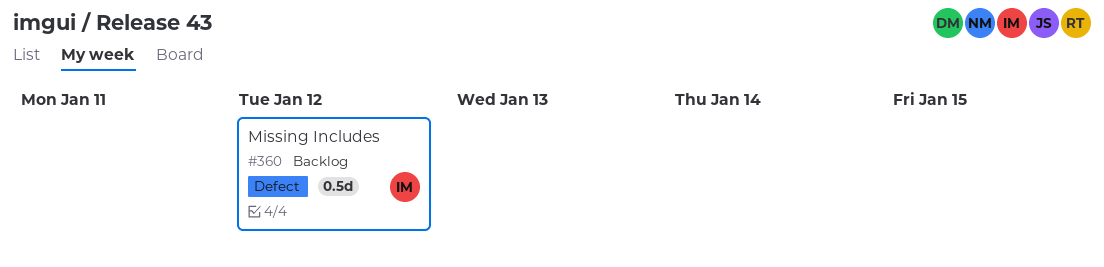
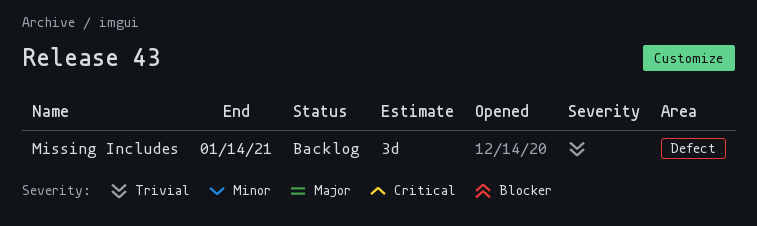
Missing Includes, estimate: 0.5d -> 3d
Missing Includes, due: Jan 12 -> Jan 14

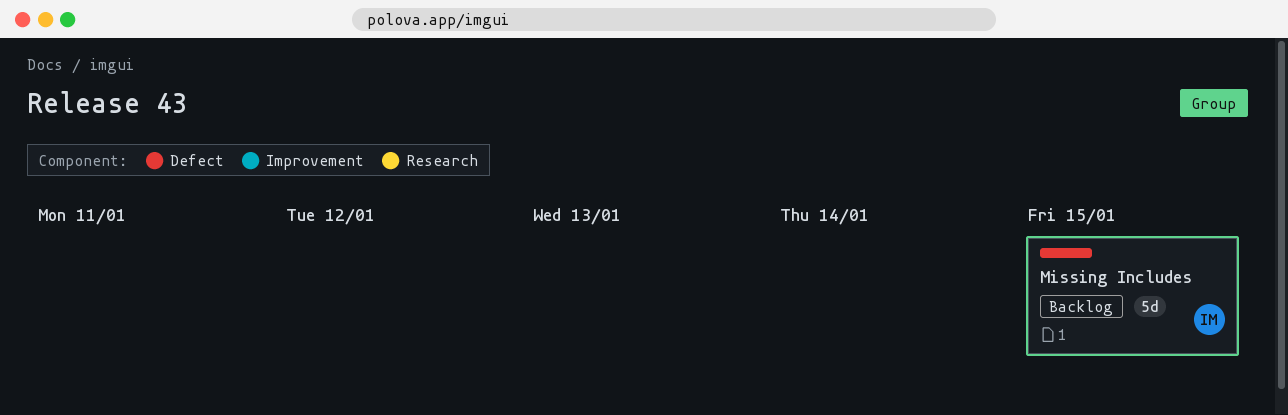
Missing Includes, estimate: 3d -> 5d
Missing Includes, due: Jan 14 -> Jan 15

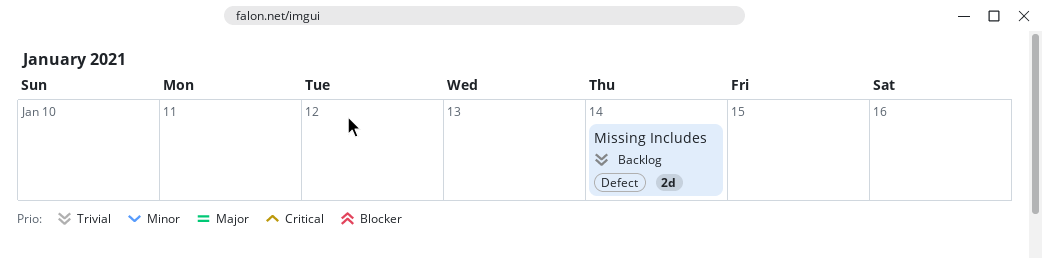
Missing Includes, estimate: 5d -> 2d
Missing Includes, due: Jan 15 -> Jan 14

